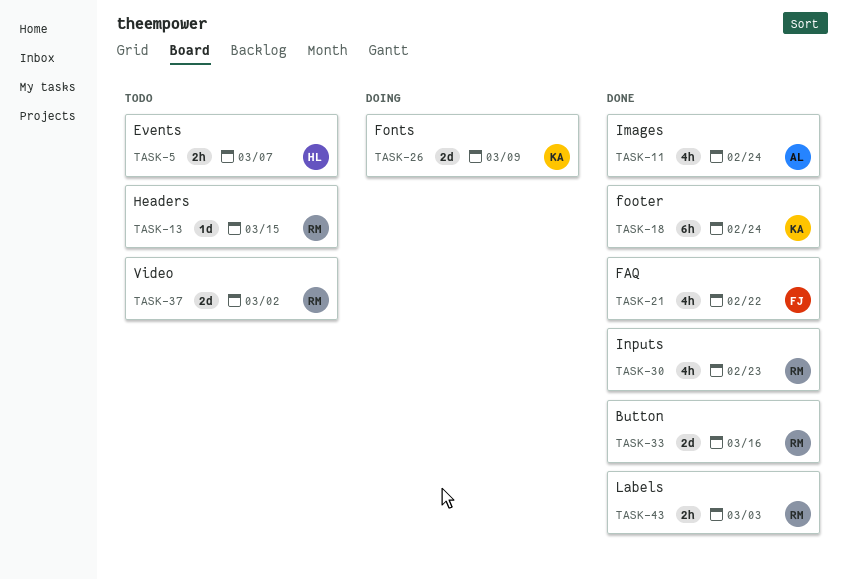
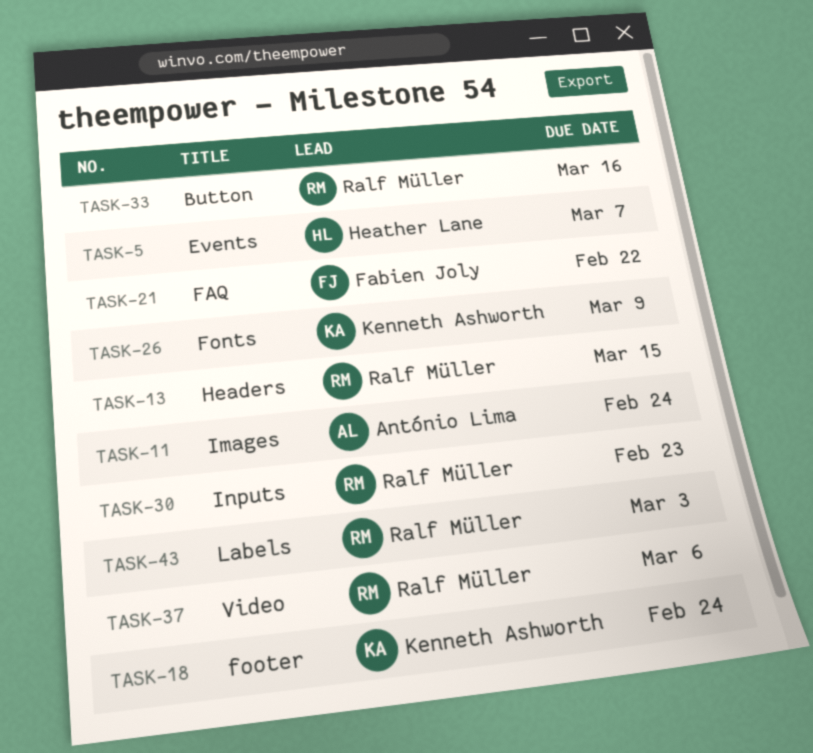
TASK-37, due: Mar 2 -> Mar 6

